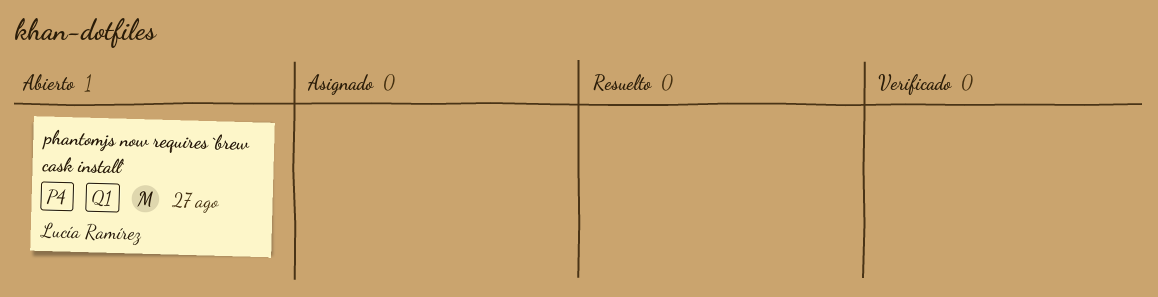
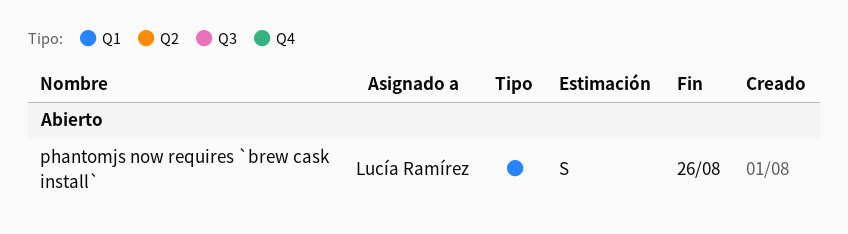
phantomjs now requires `brew cask install`, estimate: M -> S
phantomjs now requires `brew cask install`, due: Aug 27 -> Aug 26

